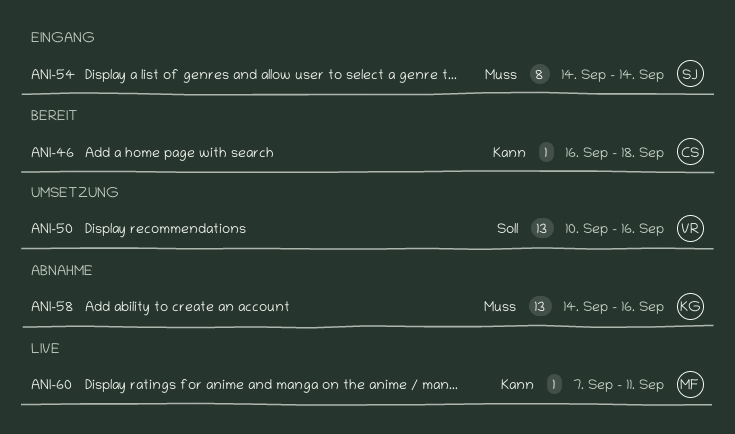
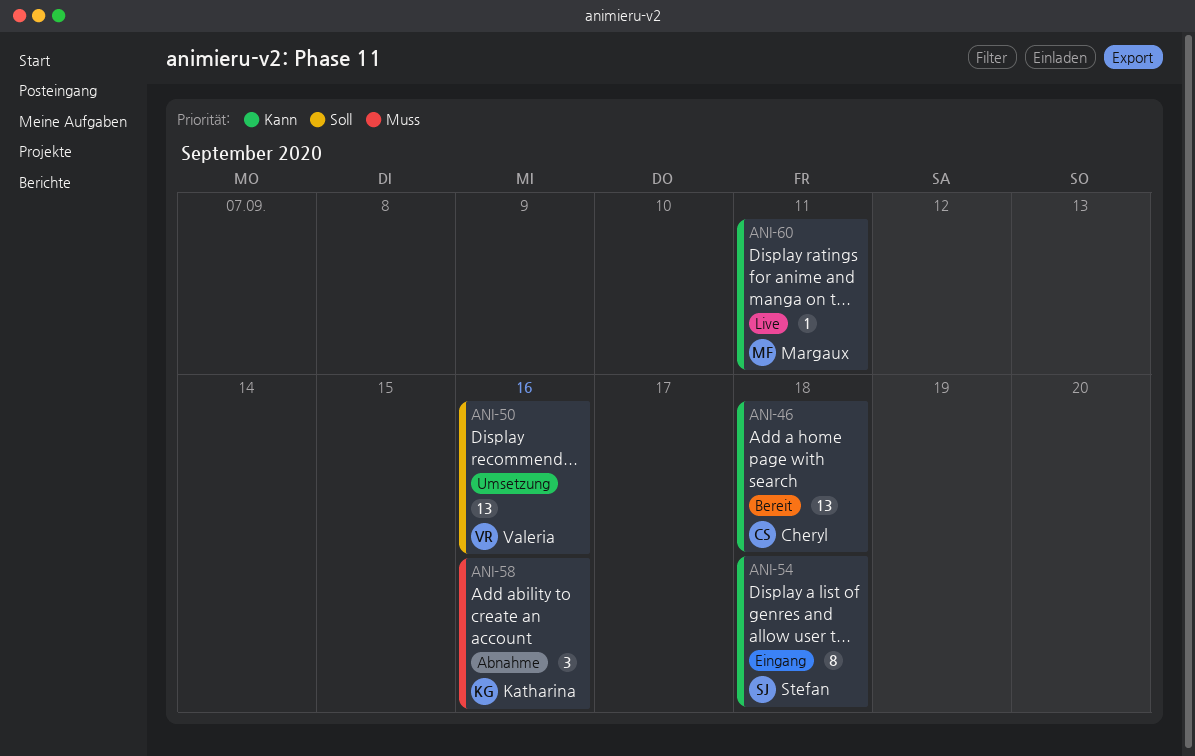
ANI-46, estimate: 1 -> 13
ANI-54, priority: Muss -> Kann
ANI-54, due: Sep 14 -> Sep 18
ANI-58, estimate: 13 -> 3

